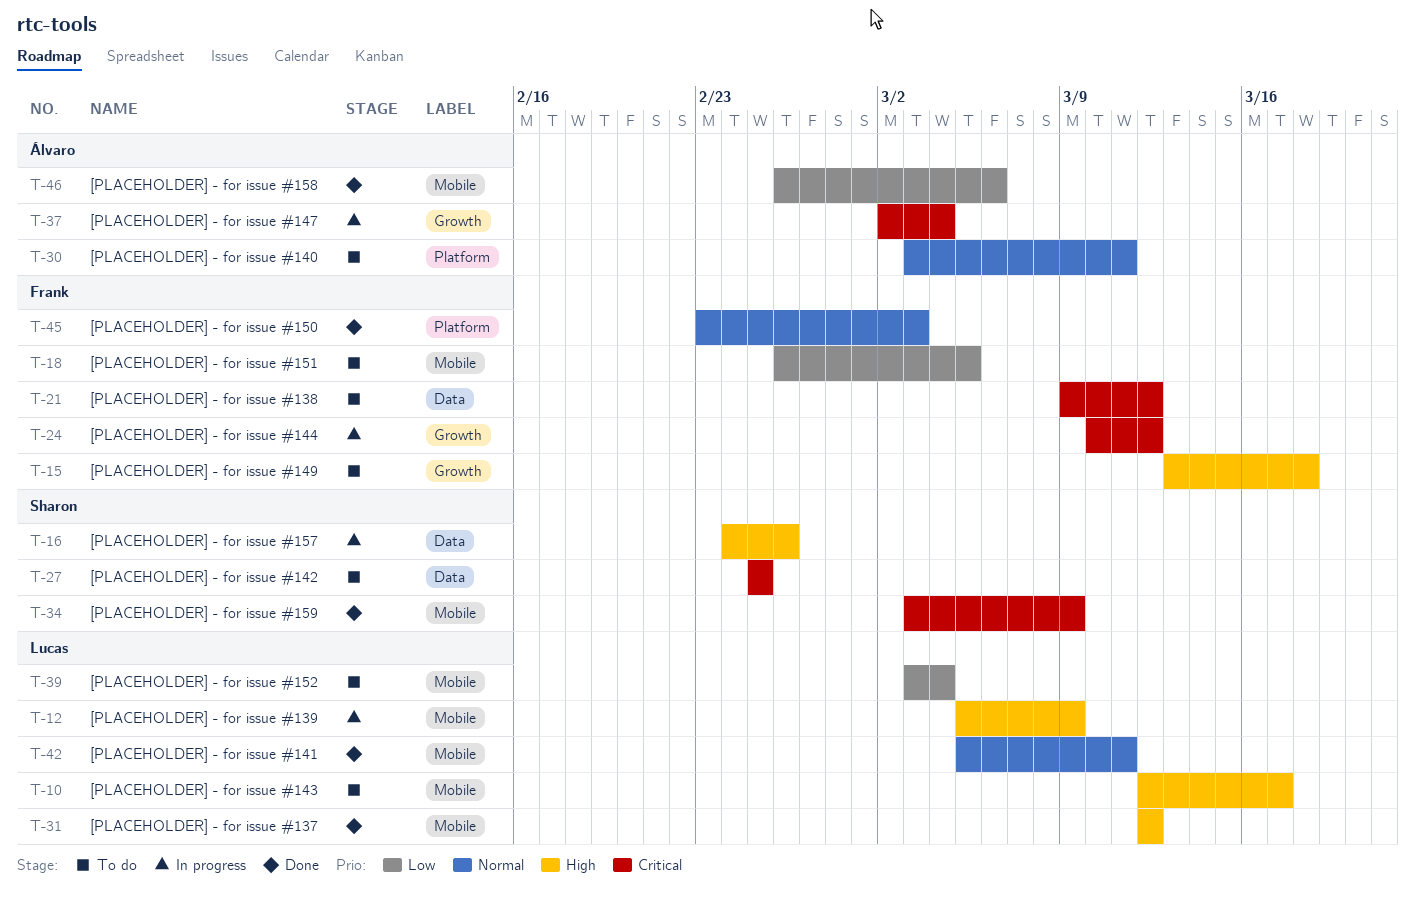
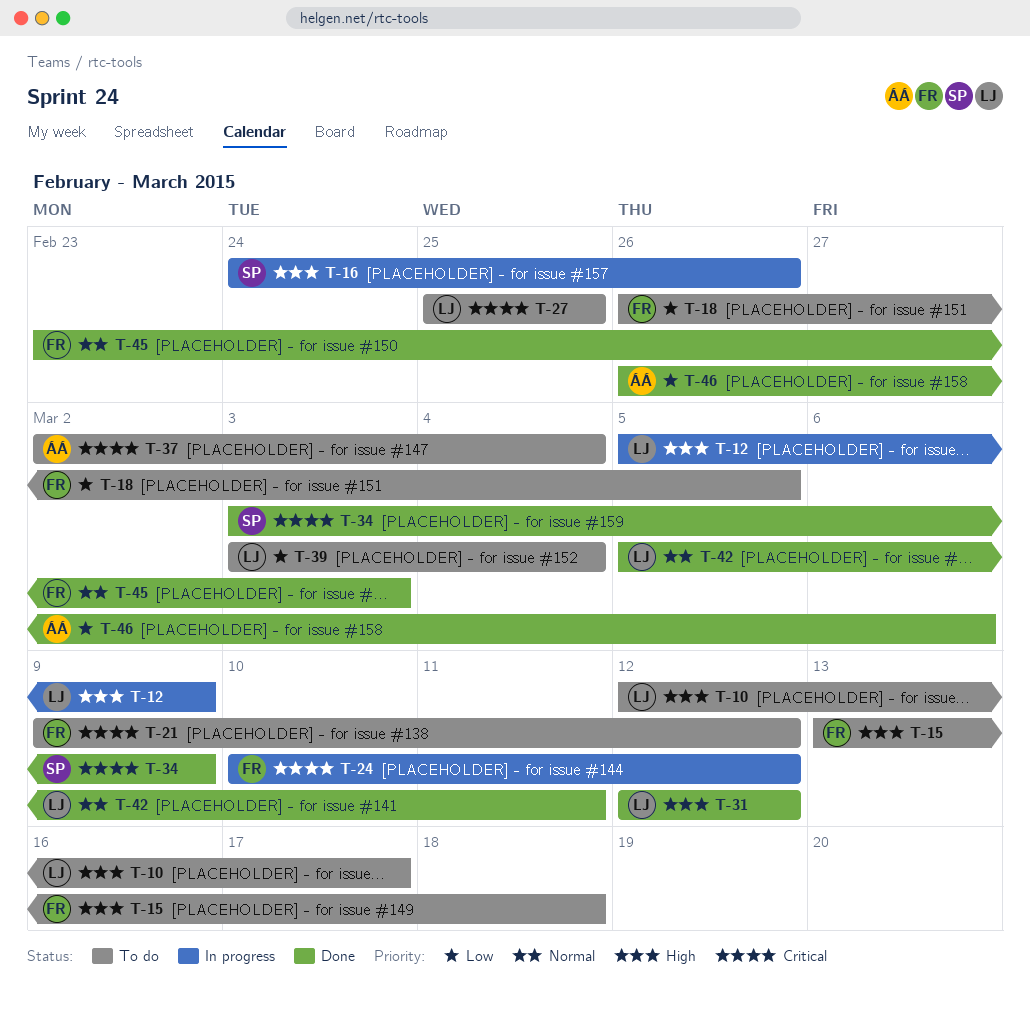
T-27, owner: Sharon -> Lucas
T-30: present -> none
T-37, status: In progress -> To do

